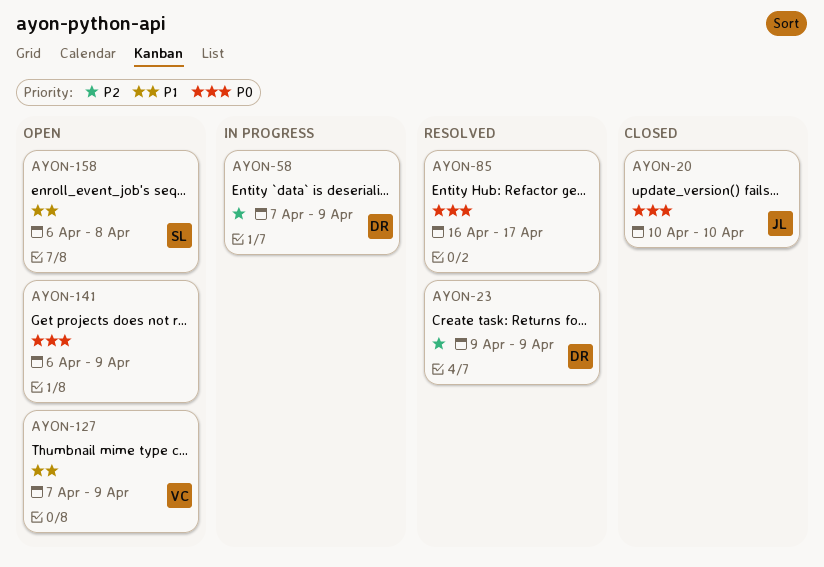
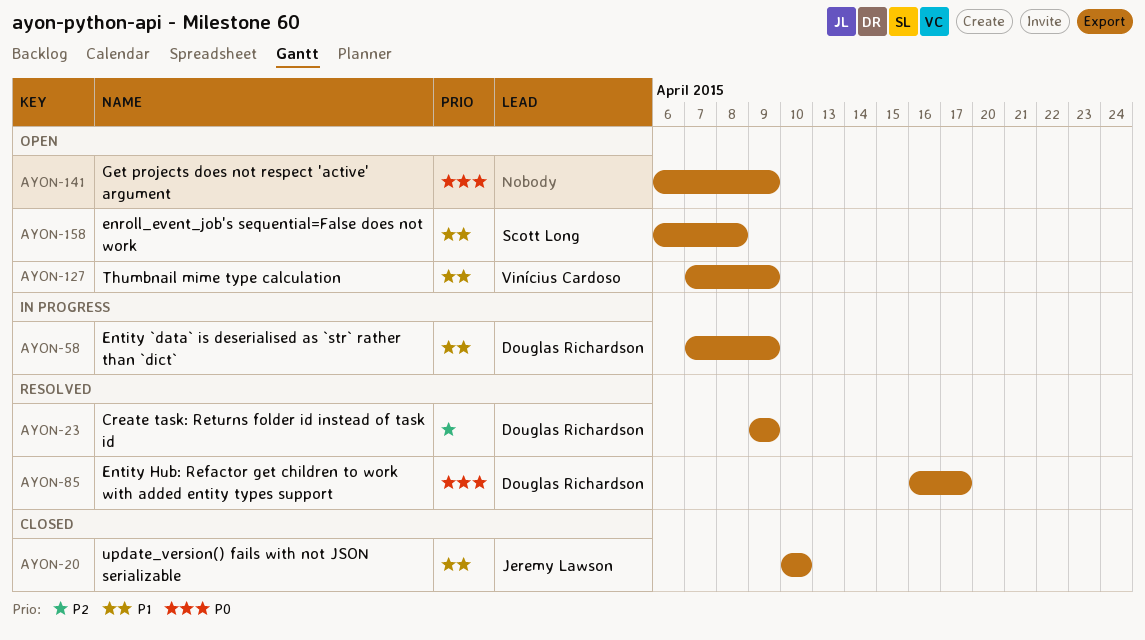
AYON-20, priority: P0 -> P1
AYON-58, priority: P2 -> P1
AYON-85, owner: none -> Douglas Richardson

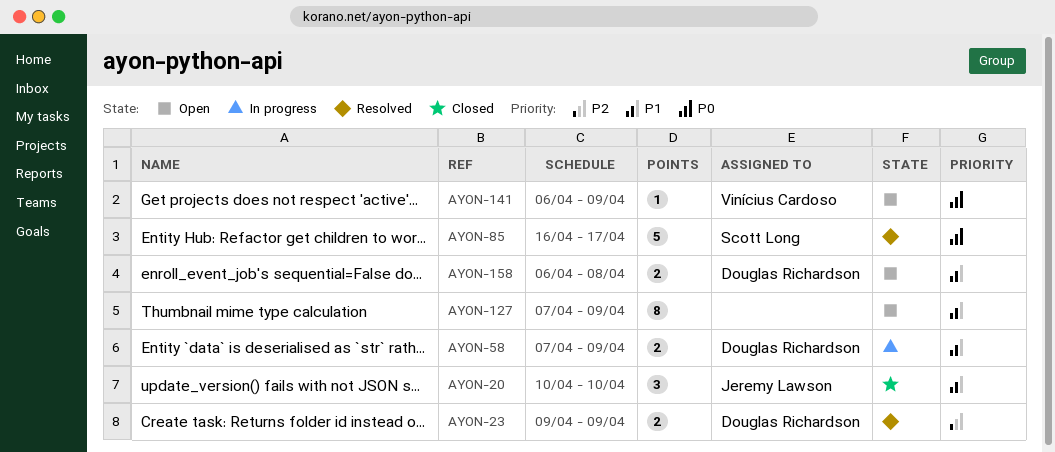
AYON-85, owner: Douglas Richardson -> Scott Long
AYON-127, owner: Vinícius Cardoso -> none
AYON-141, owner: none -> Vinícius Cardoso
AYON-158, owner: Scott Long -> Douglas Richardson

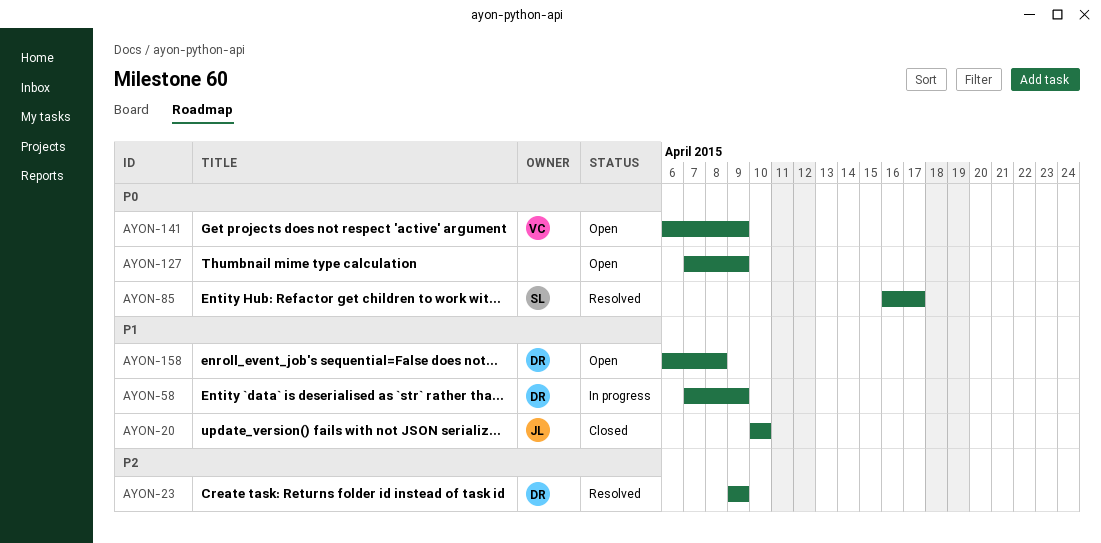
AYON-127, priority: P1 -> P0

